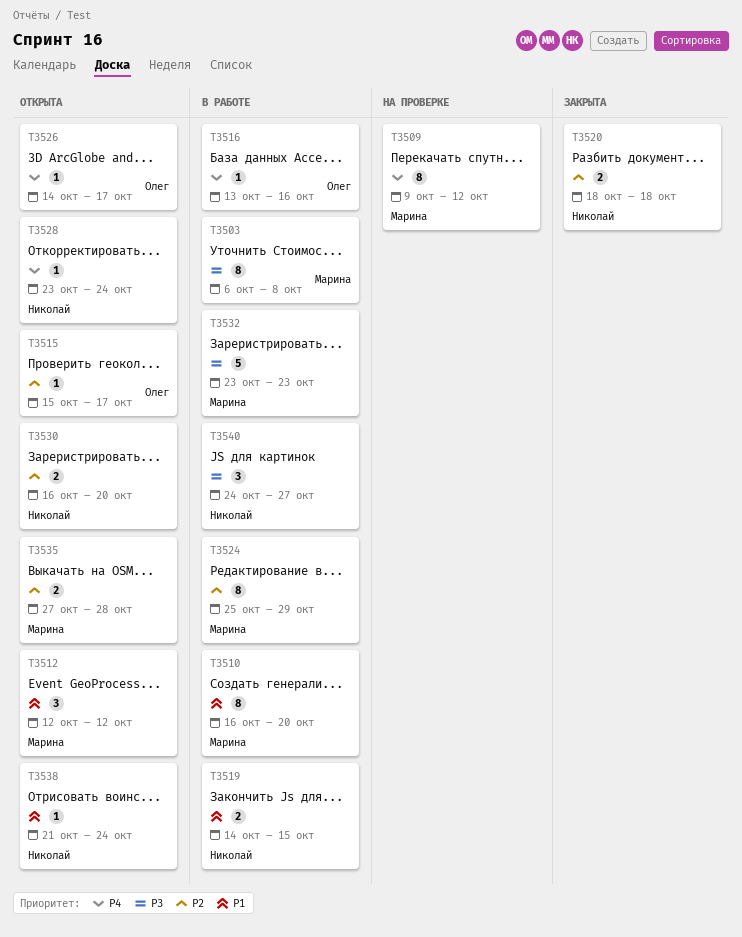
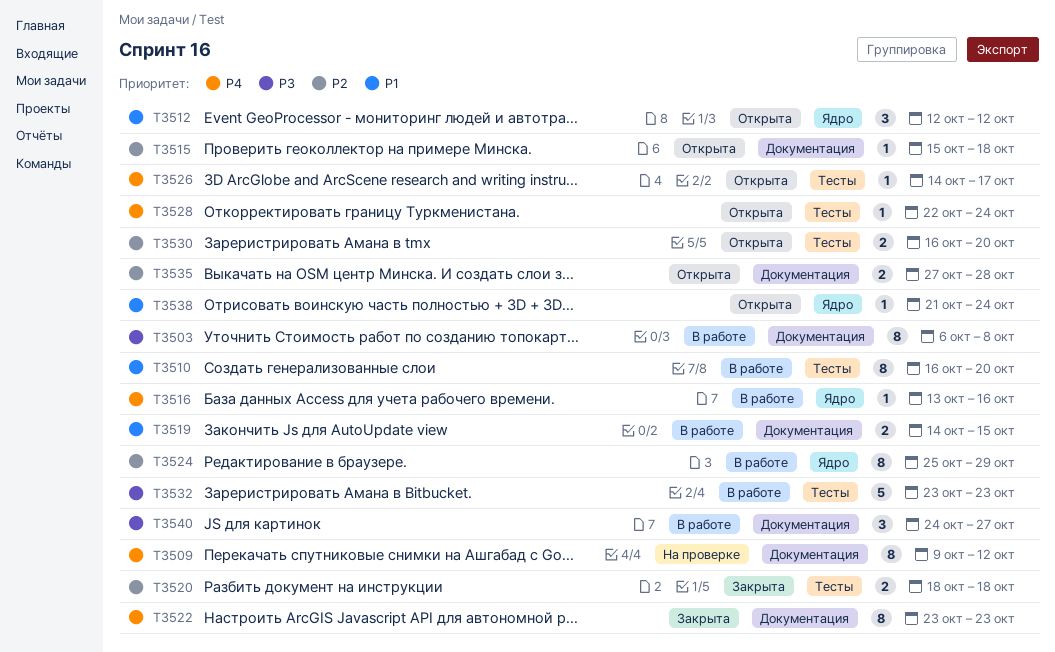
T3515, due: Oct 17 -> Oct 18
T3522: none -> present
T3528, start: Oct 23 -> Oct 22

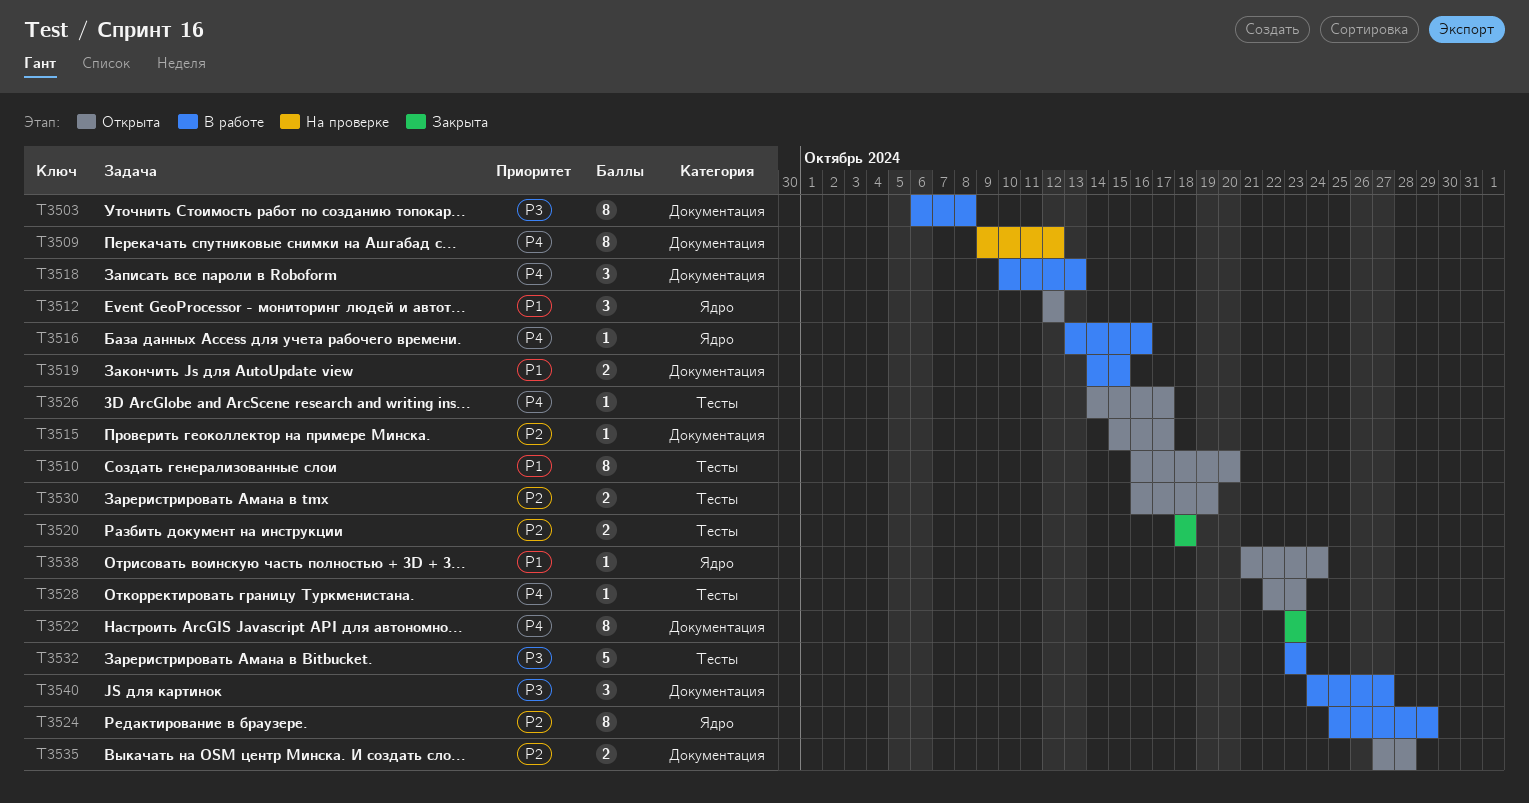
T3510, status: В работе -> Открыта
T3515, due: Oct 18 -> Oct 17
T3518: none -> present
T3528, due: Oct 24 -> Oct 23
T3530, due: Oct 20 -> Oct 19

